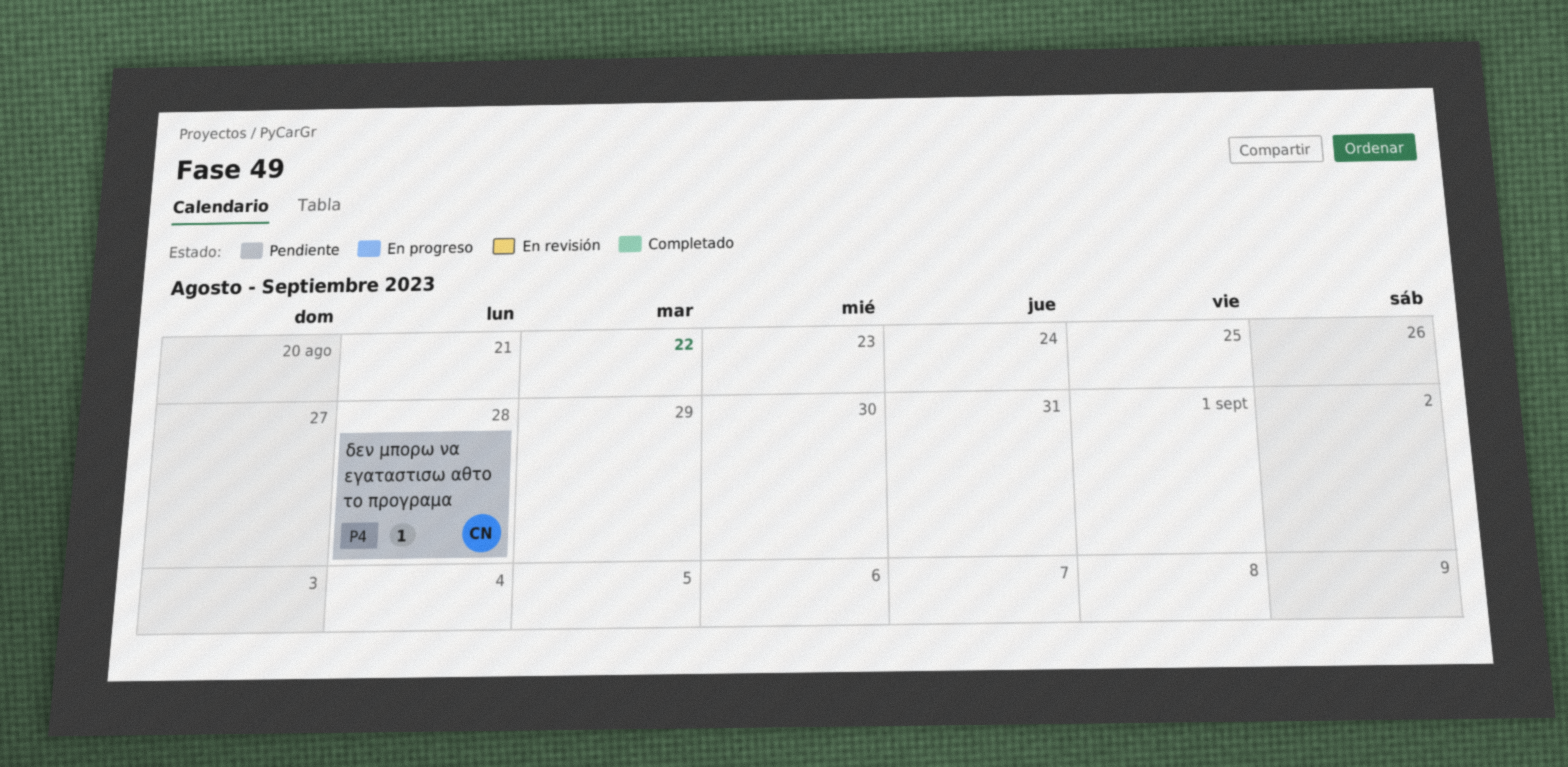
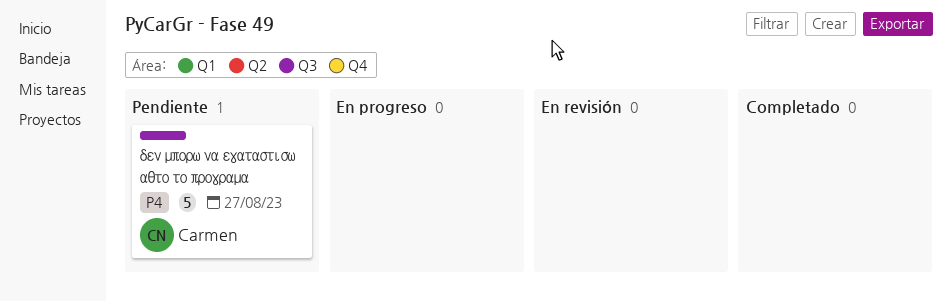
δεν μπορω να εγαταστισω αθτο το προγραμα, estimate: 1 -> 5
δεν μπορω να εγαταστισω αθτο το προγραμα, due: Aug 28 -> Aug 27

